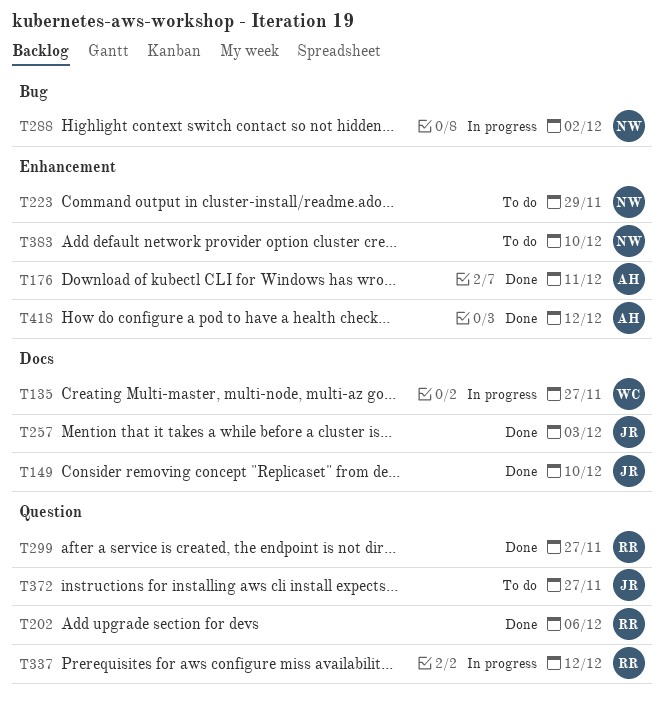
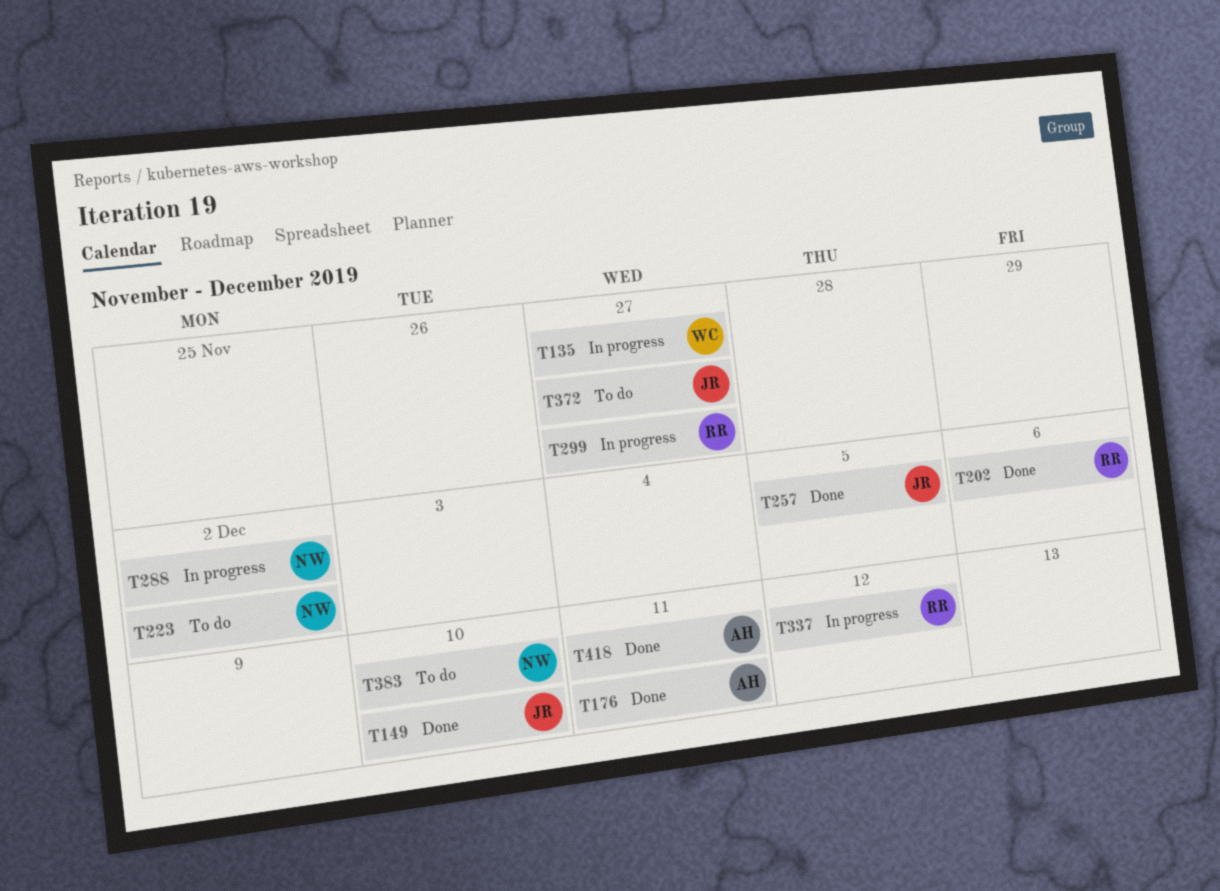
T223, due: Nov 29 -> Dec 2
T257, due: Dec 3 -> Dec 5
T299, status: Done -> In progress
T418, due: Dec 12 -> Dec 11

